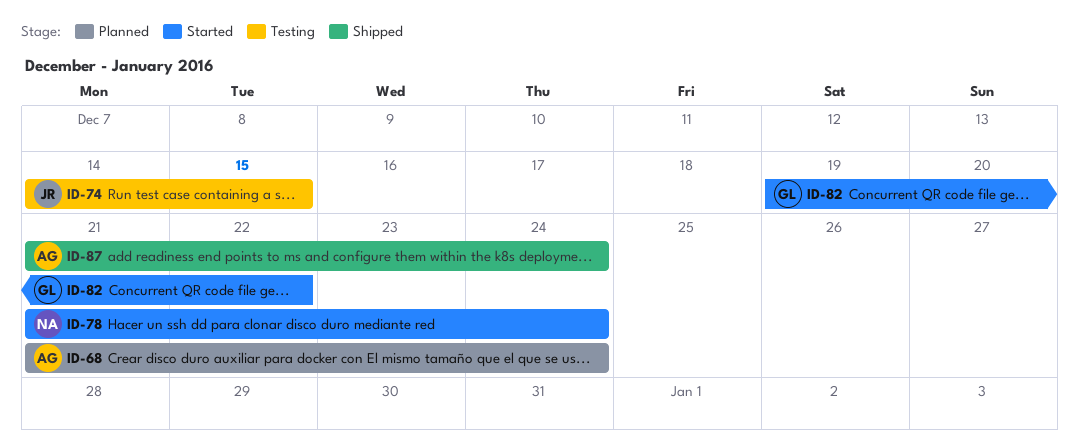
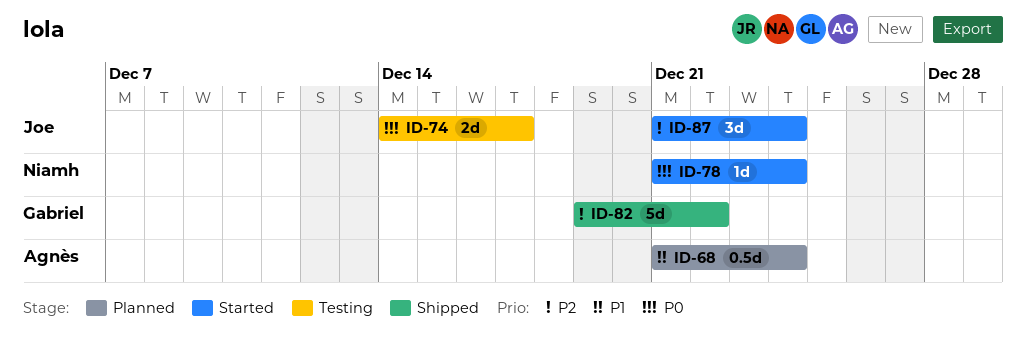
ID-74, due: Dec 15 -> Dec 17
ID-82, status: Started -> Shipped
ID-87, status: Shipped -> Started
ID-87, owner: Agnès -> Joe

